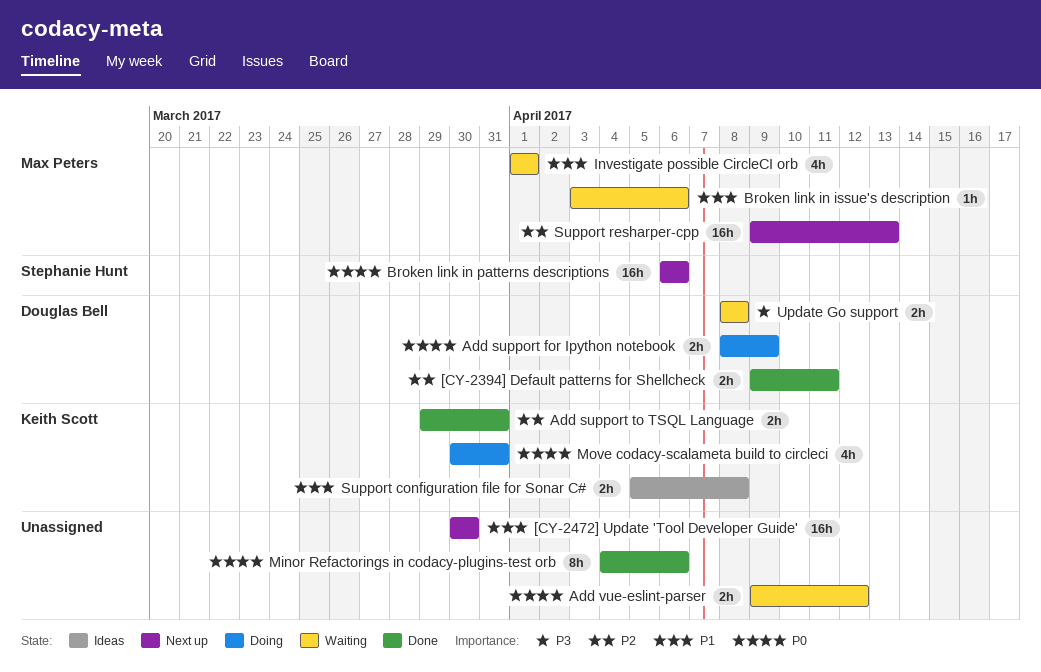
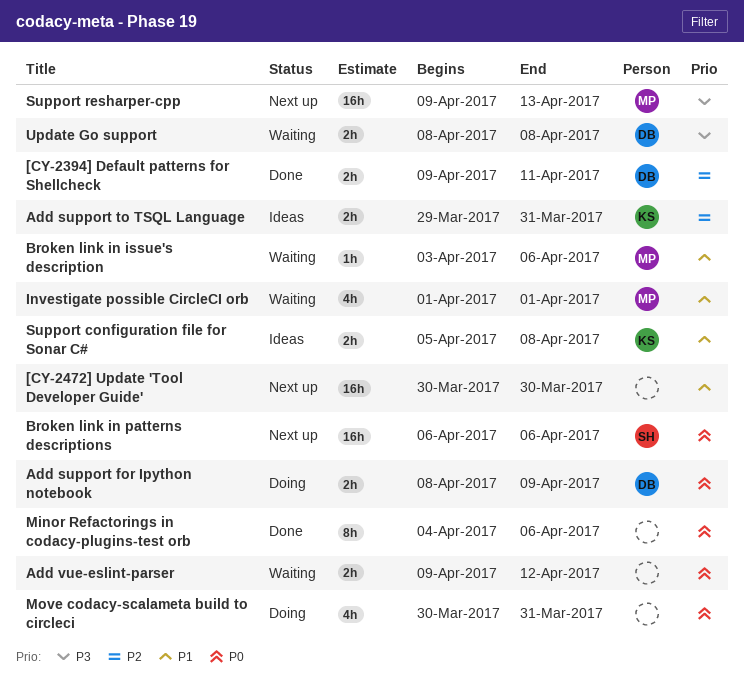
Add support to TSQL Language, status: Done -> Ideas
Move codacy-scalameta build to circleci, owner: Keith Scott -> none
Support resharper-cpp, priority: P2 -> P3

